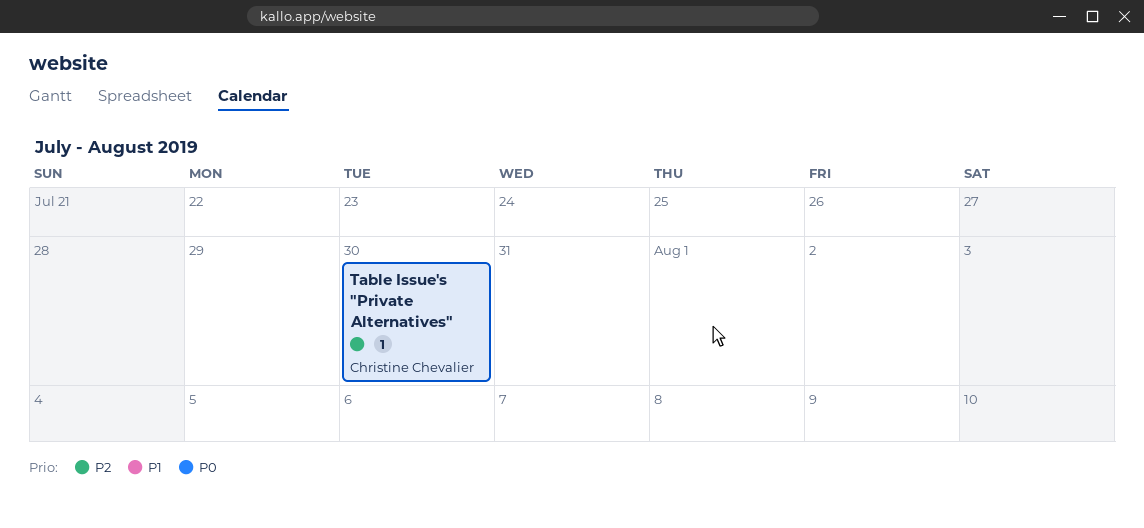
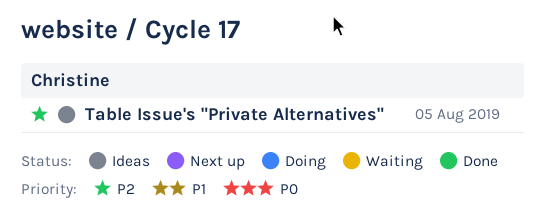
Table Issue's "Private Alternatives", due: Jul 30 -> Aug 5

